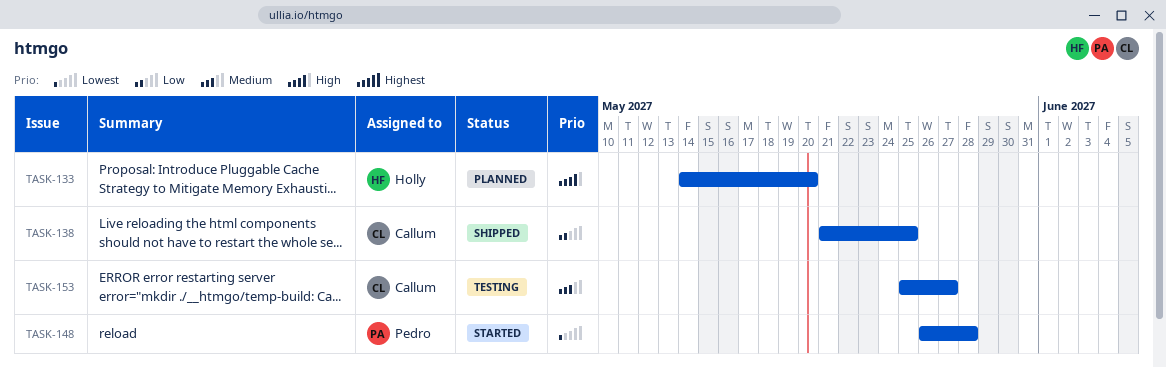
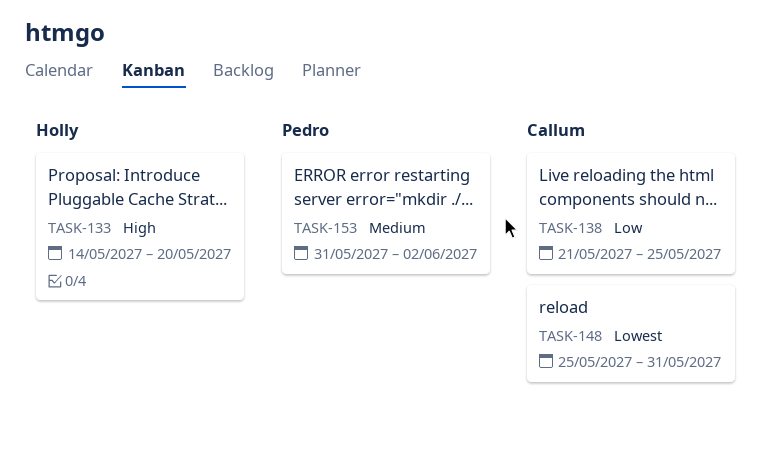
TASK-148, owner: Pedro -> Callum
TASK-148, start: May 26 -> May 25
TASK-148, due: May 28 -> May 31
TASK-153, owner: Callum -> Pedro
TASK-153, start: May 25 -> May 31
TASK-153, due: May 27 -> Jun 2

